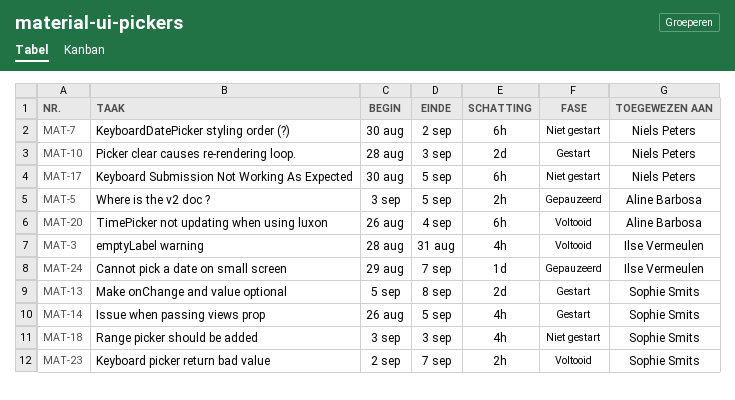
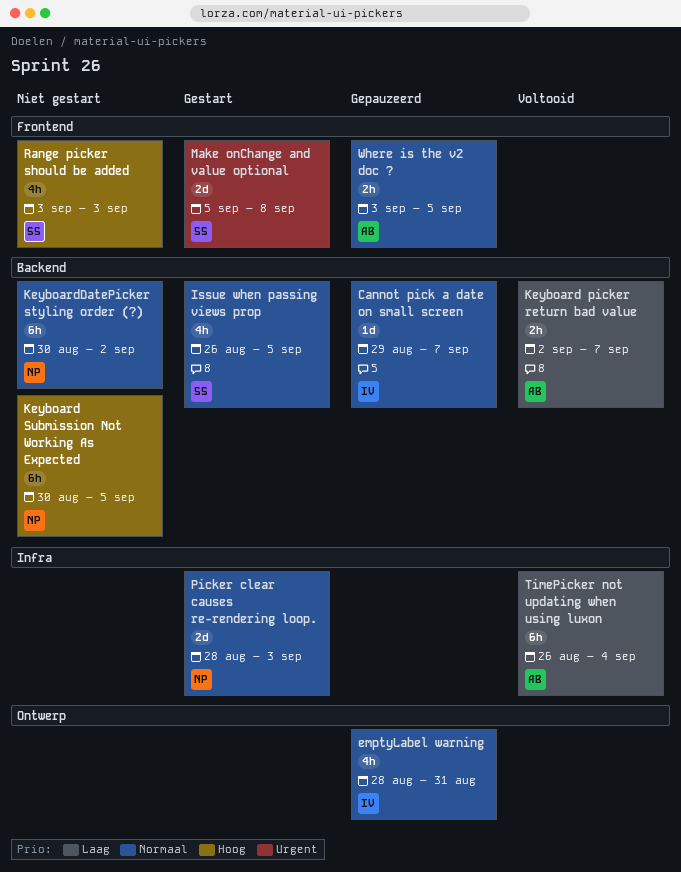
emptyLabel warning, status: Voltooid -> Gepauzeerd
Keyboard picker return bad value, owner: Sophie Smits -> Aline Barbosa

